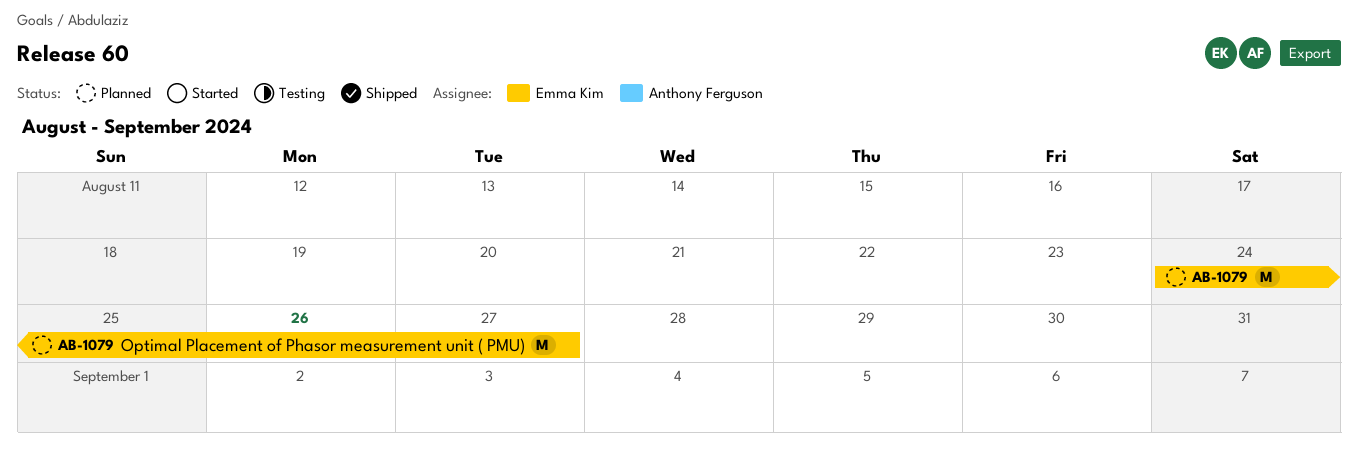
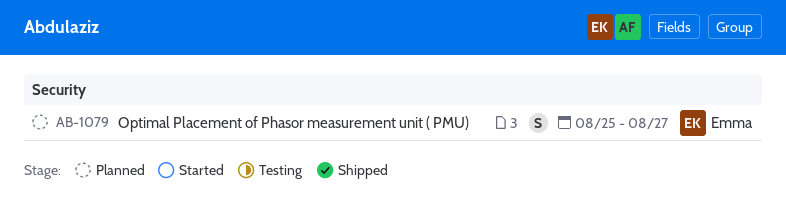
AB-1079, estimate: M -> S
AB-1079, start: Aug 24 -> Aug 25

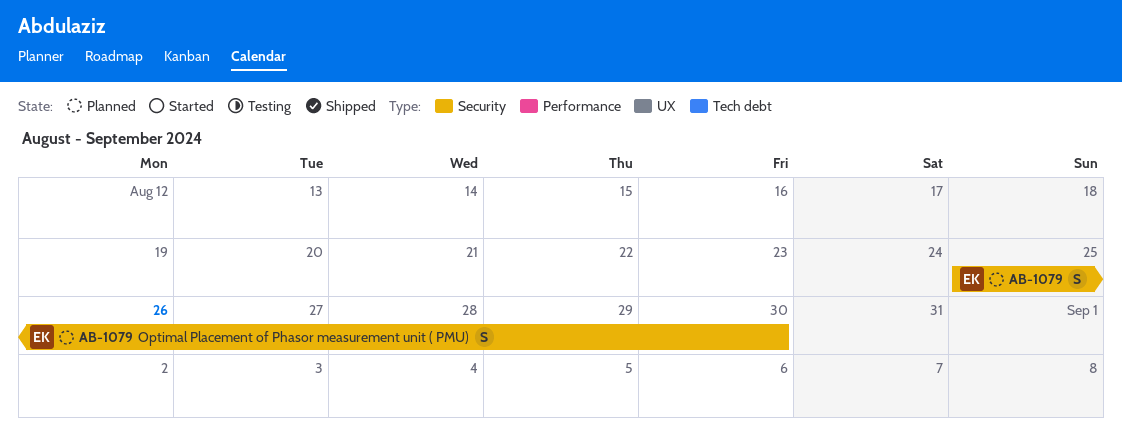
AB-1079, due: Aug 27 -> Aug 30

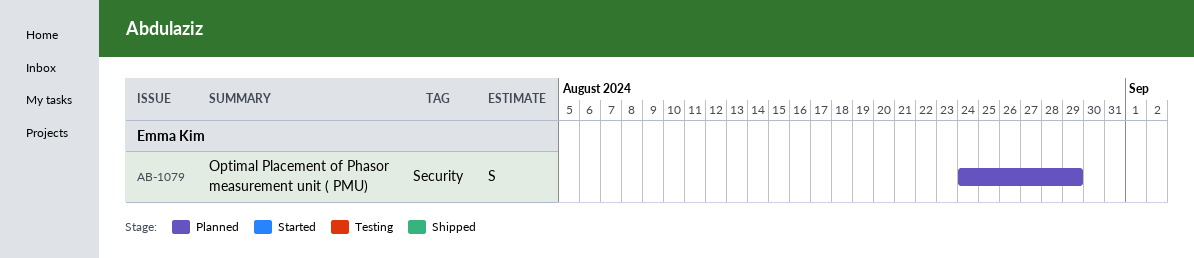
AB-1079, start: Aug 25 -> Aug 24
AB-1079, due: Aug 30 -> Aug 29

